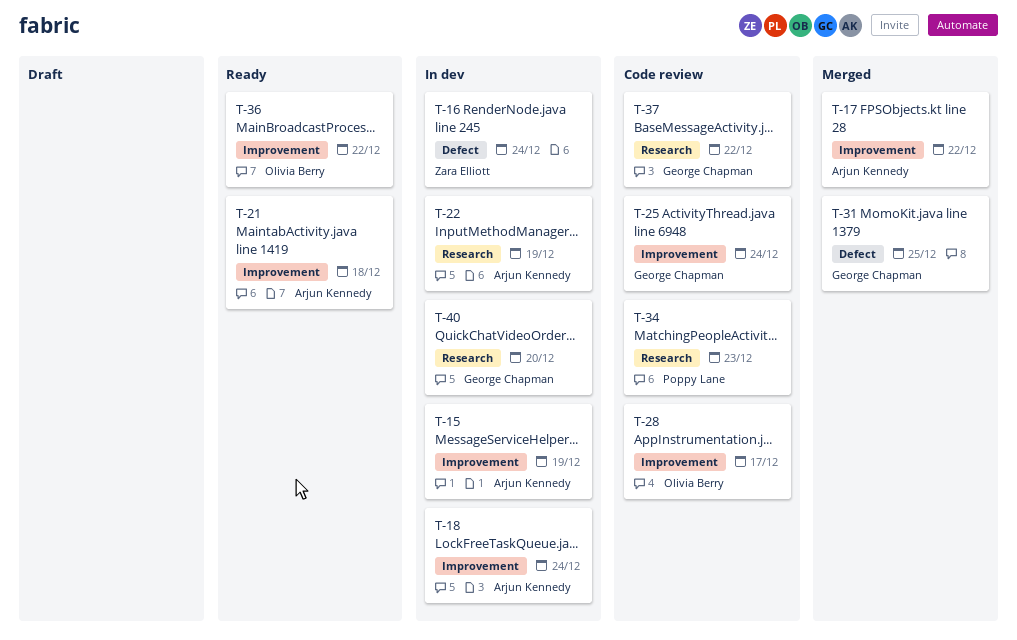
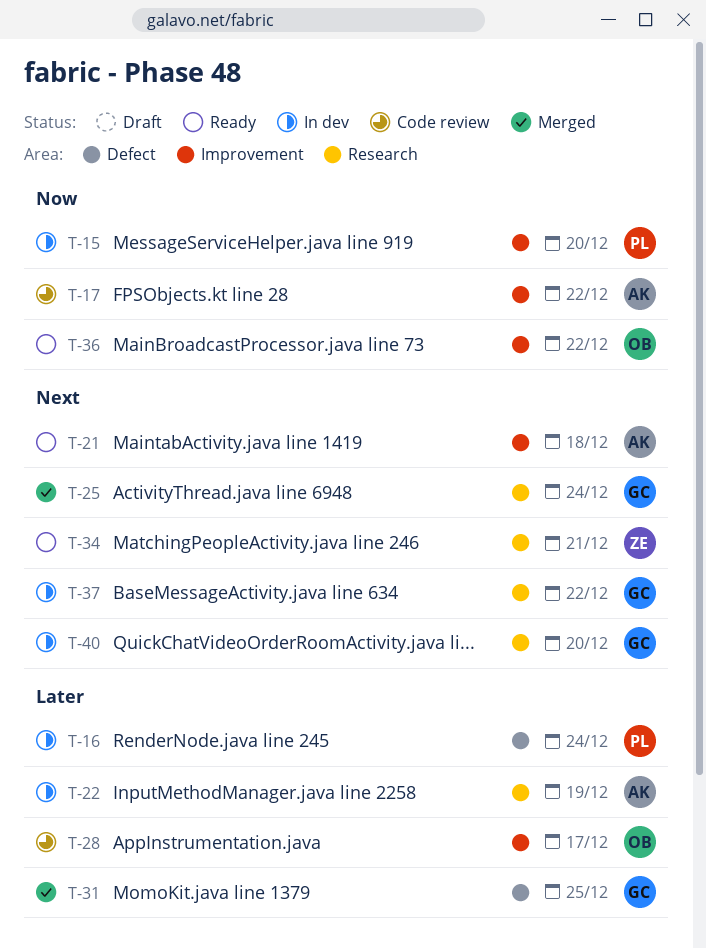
T-15, owner: Arjun Kennedy -> Poppy Lane
T-15, due: Dec 19 -> Dec 20
T-16, owner: Zara Elliott -> Poppy Lane
T-17, status: Merged -> Code review
T-18: present -> none
T-25, status: Code review -> Merged
T-25, label: Improvement -> Research
T-34, status: Code review -> Ready
T-34, owner: Poppy Lane -> Zara Elliott
T-34, due: Dec 23 -> Dec 21
T-37, status: Code review -> In dev

